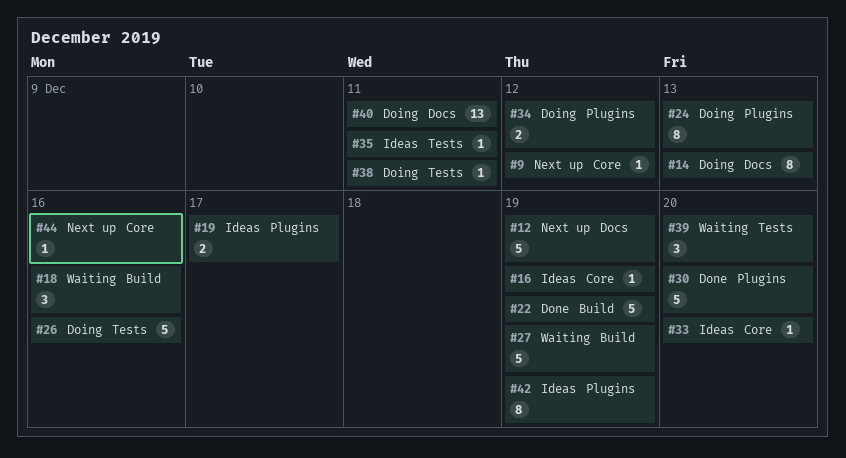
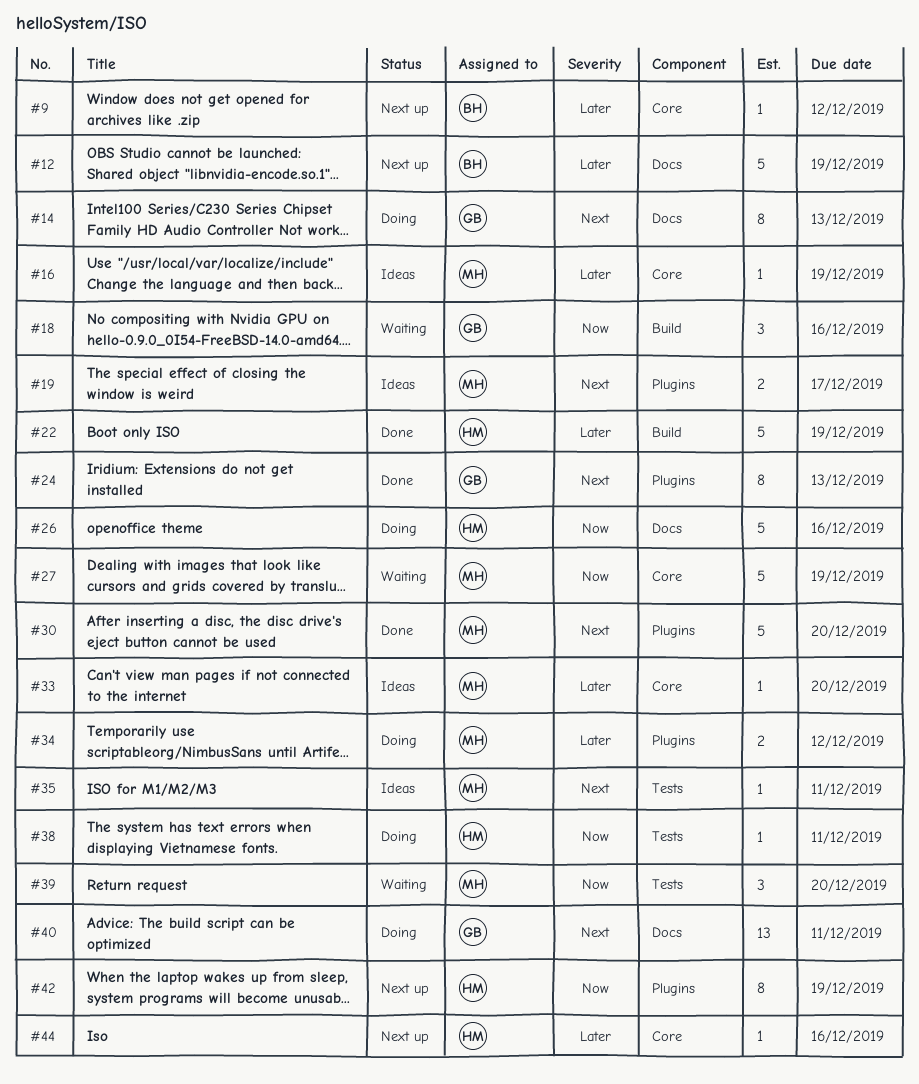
#24, status: Doing -> Done
#26, label: Tests -> Docs
#27, label: Build -> Core
#42, status: Ideas -> Next up

